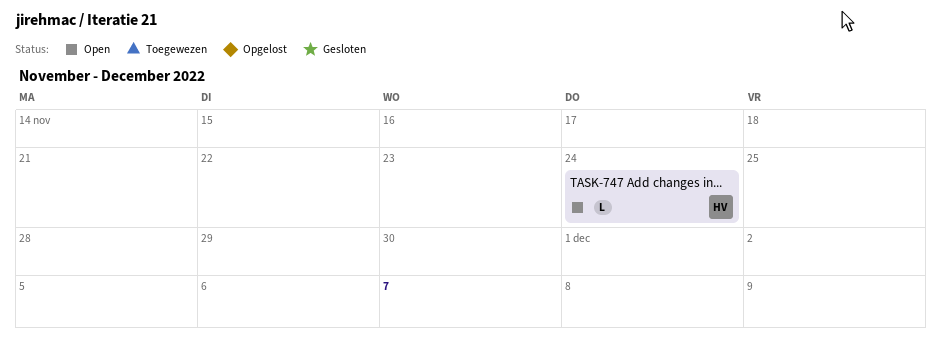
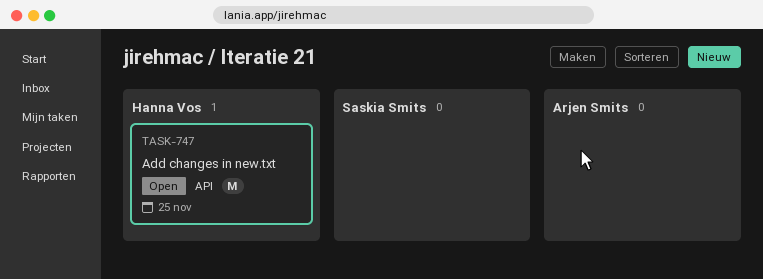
TASK-747, estimate: L -> M
TASK-747, due: Nov 24 -> Nov 25

